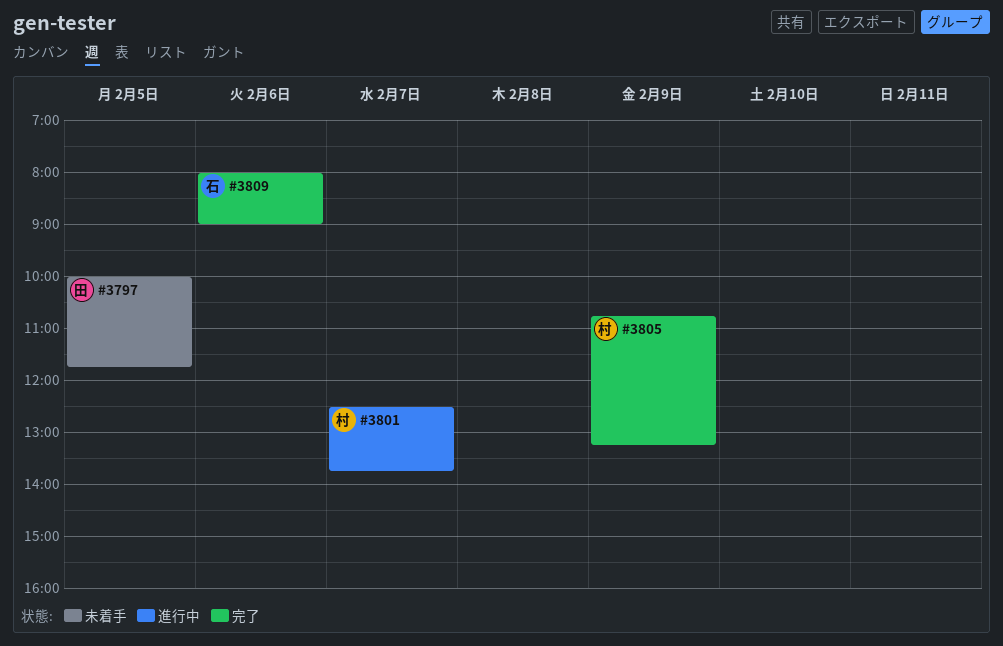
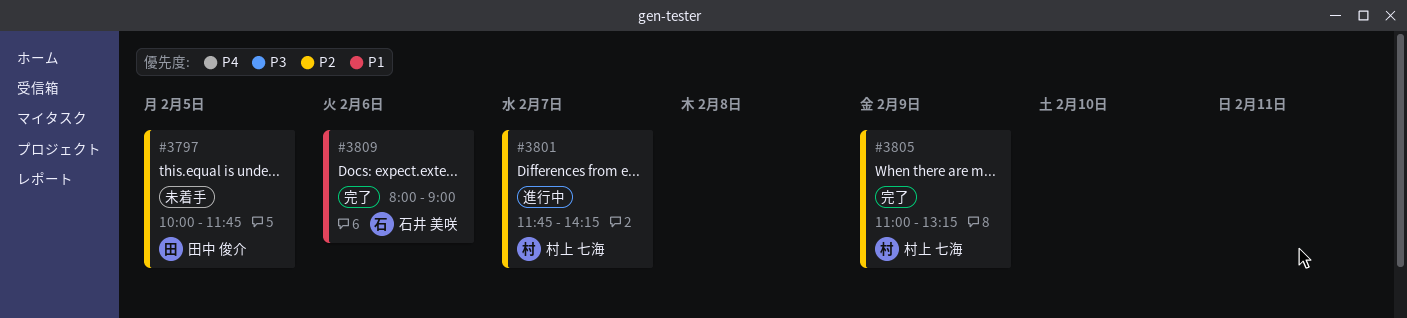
#3801, begins: 12:30 -> 11:45
#3801, ends: 13:45 -> 14:15
#3805, begins: 10:45 -> 11:00

